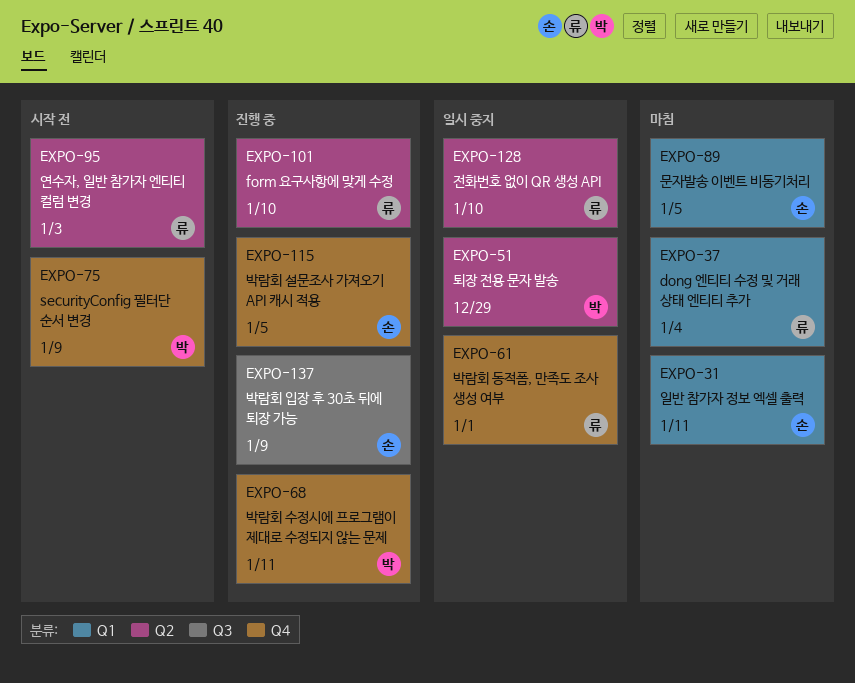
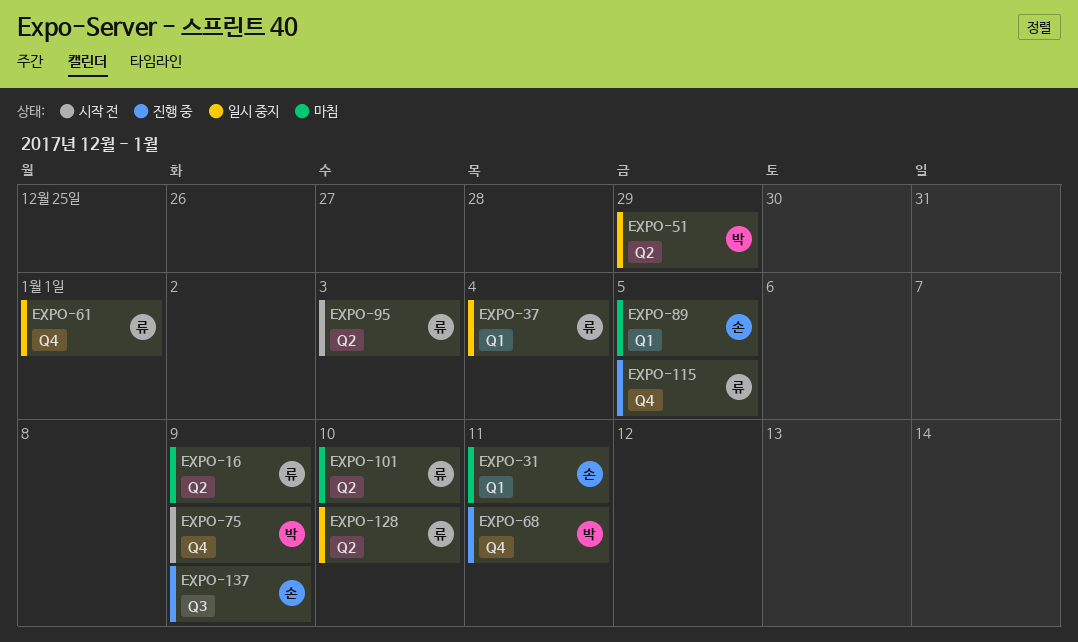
EXPO-16: none -> present
EXPO-37, status: 마침 -> 일시 중지
EXPO-101, status: 진행 중 -> 마침
EXPO-115, owner: 손 -> 류

